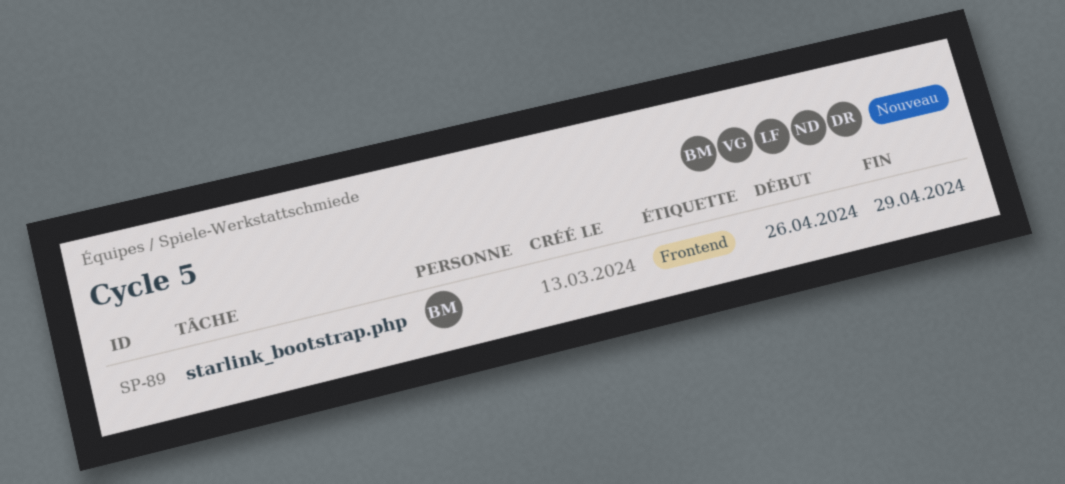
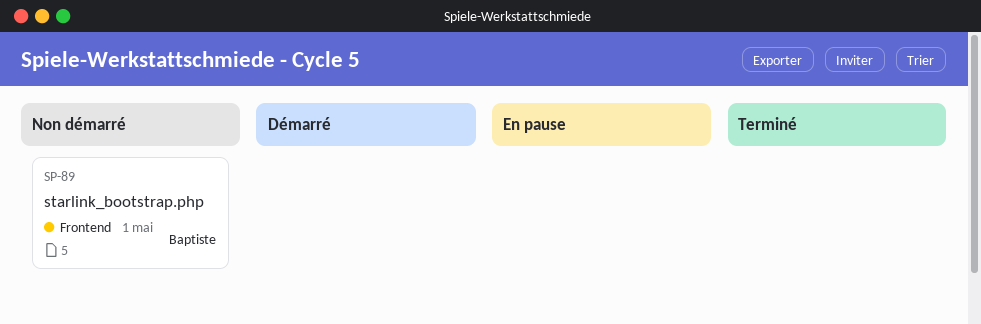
SP-89, due: Apr 29 -> May 1

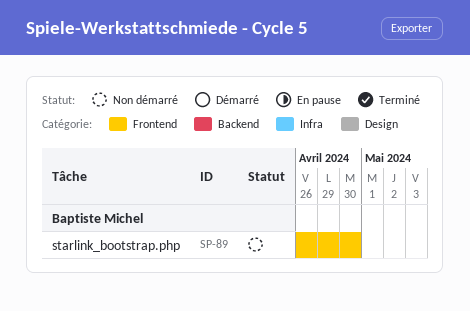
SP-89, due: May 1 -> Apr 30

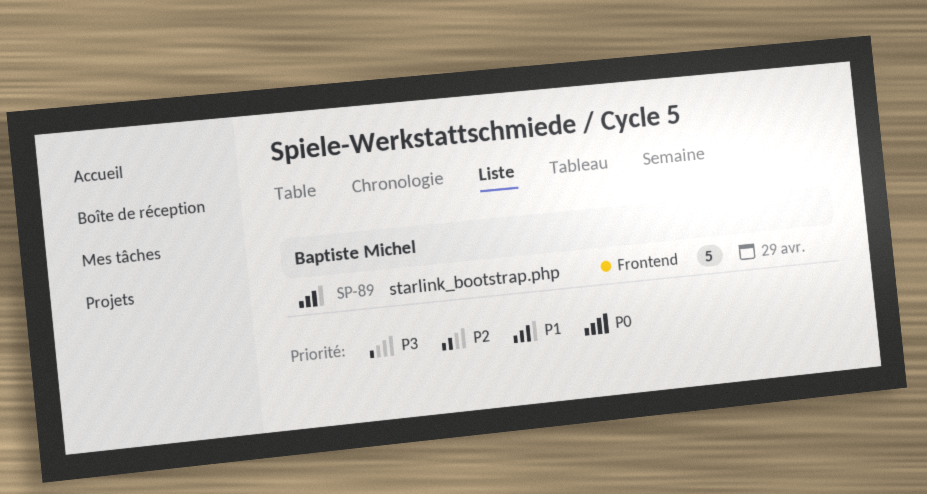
SP-89, due: Apr 30 -> Apr 29

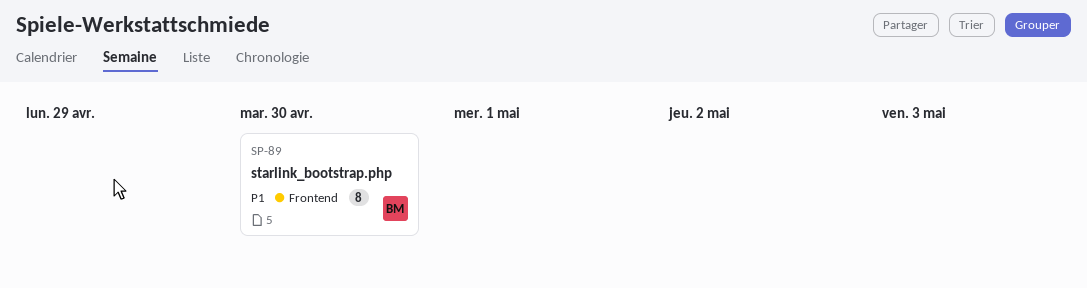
SP-89, estimate: 5 -> 8
SP-89, due: Apr 29 -> Apr 30

